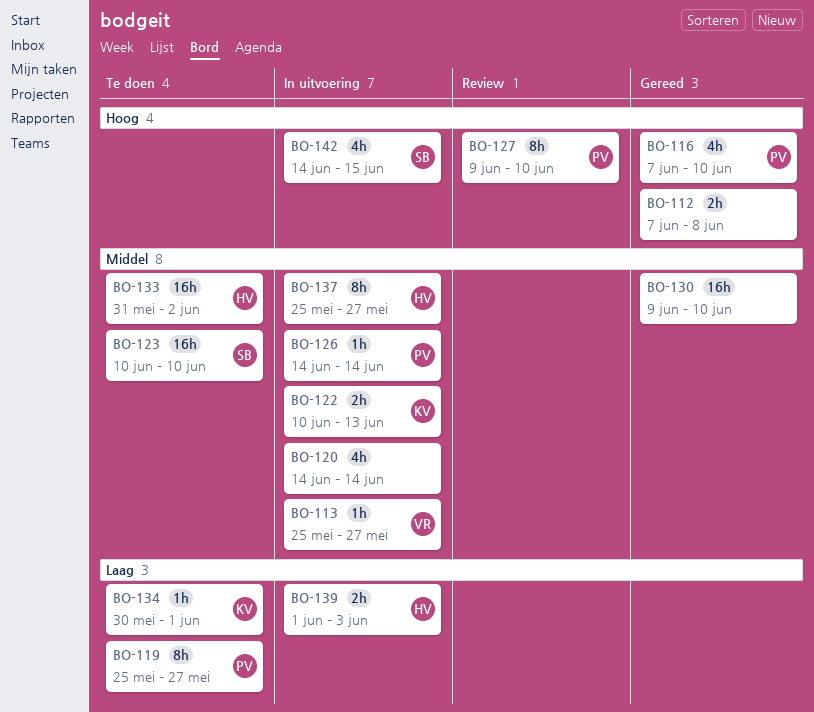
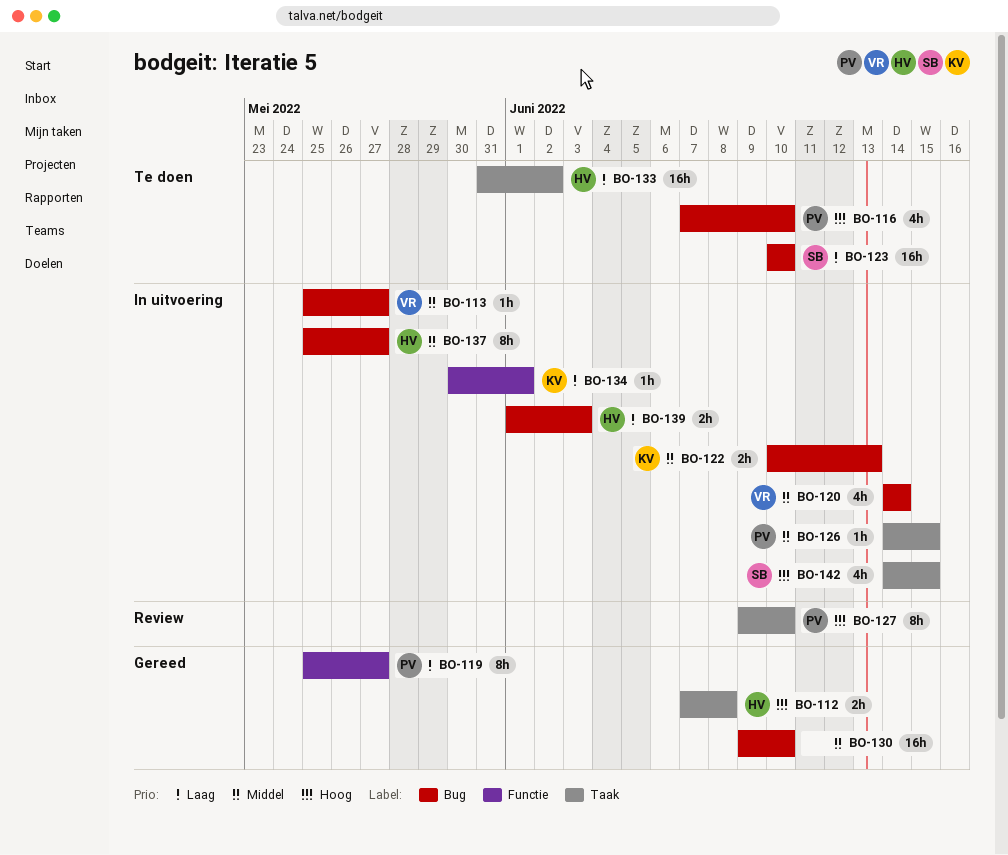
BO-112, owner: none -> HV
BO-116, status: Gereed -> Te doen
BO-119, status: Te doen -> Gereed
BO-120, owner: none -> VR
BO-123, priority: Middel -> Laag
BO-126, due: Jun 14 -> Jun 15
BO-133, priority: Middel -> Laag
BO-134, status: Te doen -> In uitvoering

